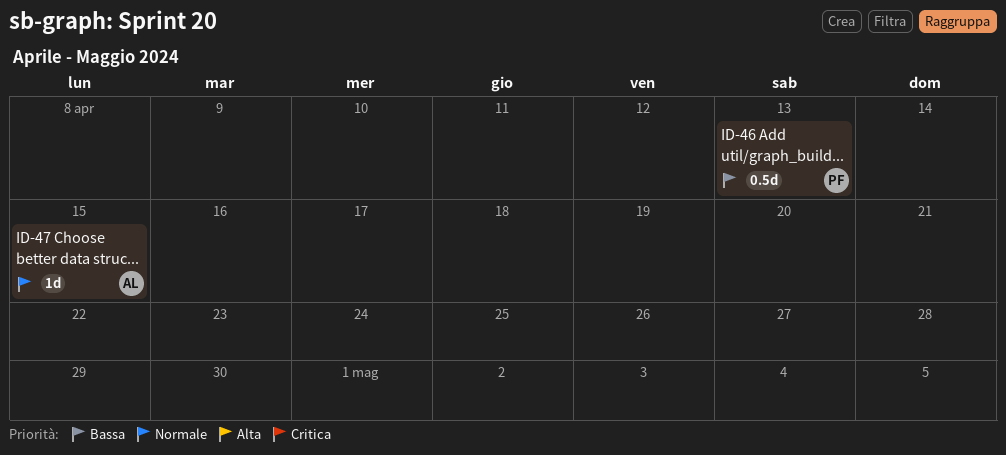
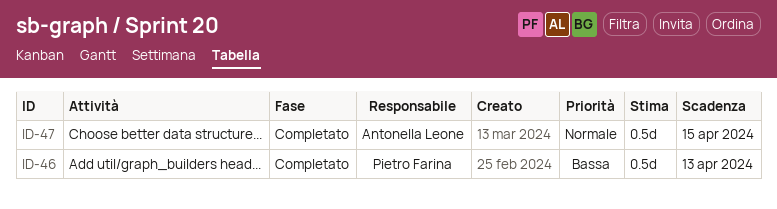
ID-47, estimate: 1d -> 0.5d

